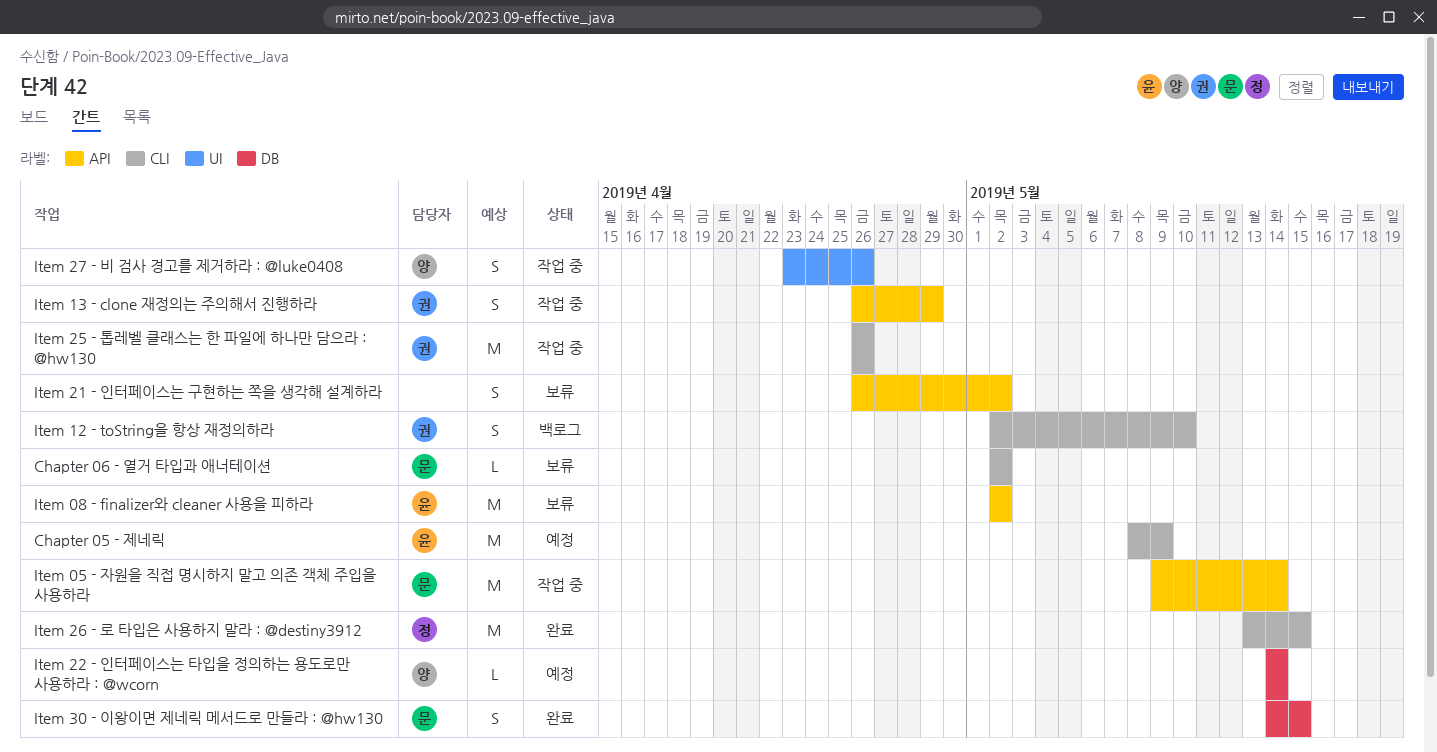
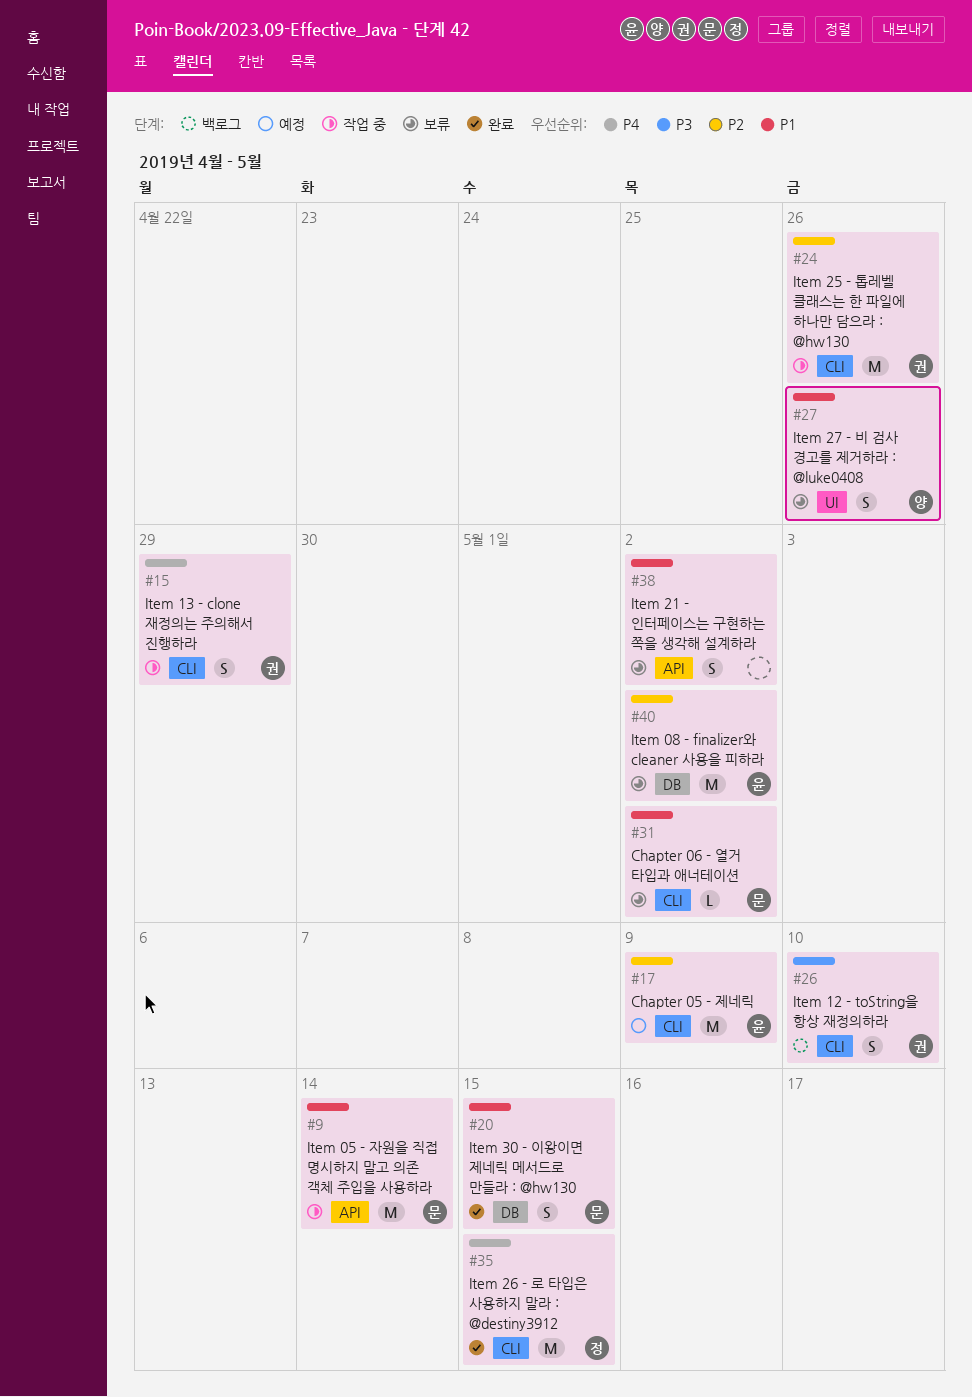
Item 08 - finalizer와 cleaner 사용을 피하라, label: API -> DB
Item 13 - clone 재정의는 주의해서 진행하라, label: API -> CLI
Item 22 - 인터페이스는 타입을 정의하는 용도로만 사용하라 : @wcorn: present -> none
Item 27 - 비 검사 경고를 제거하라 : @luke0408, status: 작업 중 -> 보류

